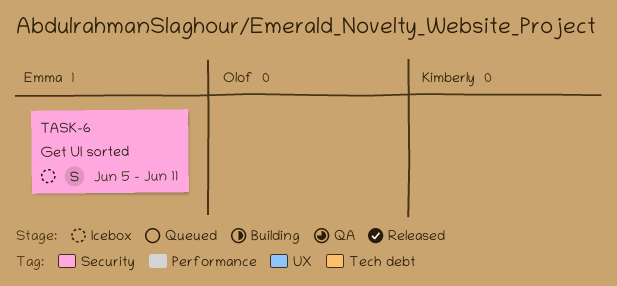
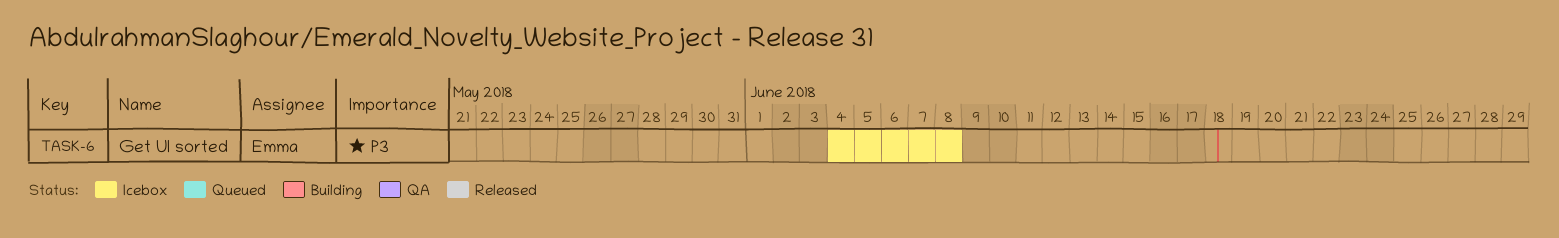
TASK-6, start: Jun 5 -> Jun 4
TASK-6, due: Jun 11 -> Jun 8

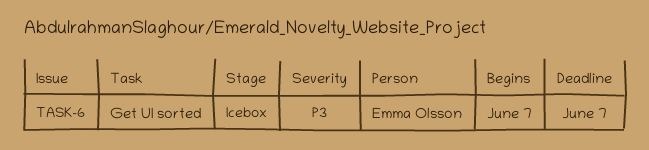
TASK-6, start: Jun 4 -> Jun 7
TASK-6, due: Jun 8 -> Jun 7

